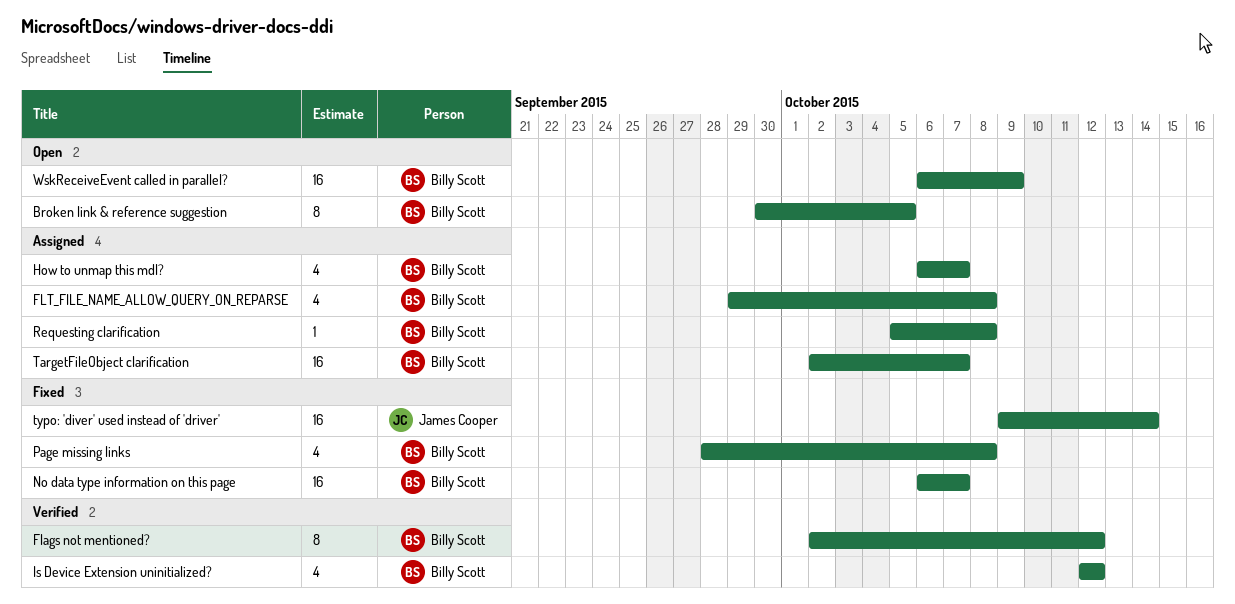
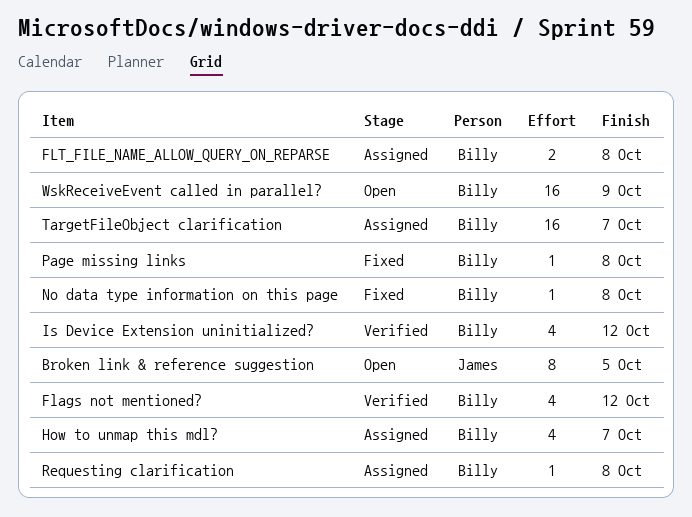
Broken link & reference suggestion, owner: Billy Scott -> James Cooper
Flags not mentioned?, estimate: 8 -> 4
FLT_FILE_NAME_ALLOW_QUERY_ON_REPARSE, estimate: 4 -> 2
No data type information on this page, estimate: 16 -> 1
No data type information on this page, due: Oct 7 -> Oct 8
Page missing links, estimate: 4 -> 1
typo: 'diver' used instead of 'driver': present -> none

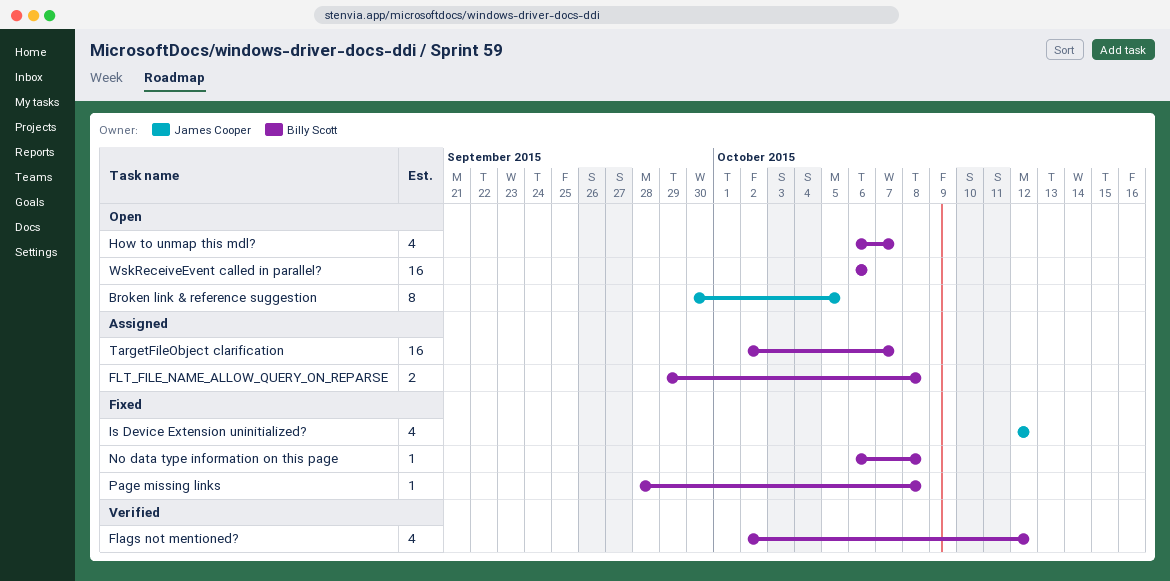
How to unmap this mdl?, status: Assigned -> Open
Is Device Extension uninitialized?, status: Verified -> Fixed
Is Device Extension uninitialized?, owner: Billy Scott -> James Cooper
Requesting clarification: present -> none
WskReceiveEvent called in parallel?, due: Oct 9 -> Oct 6

